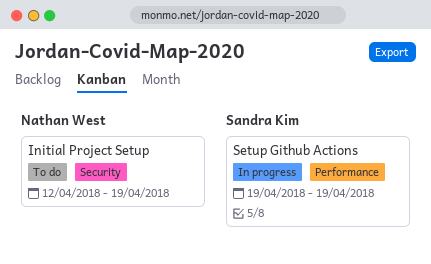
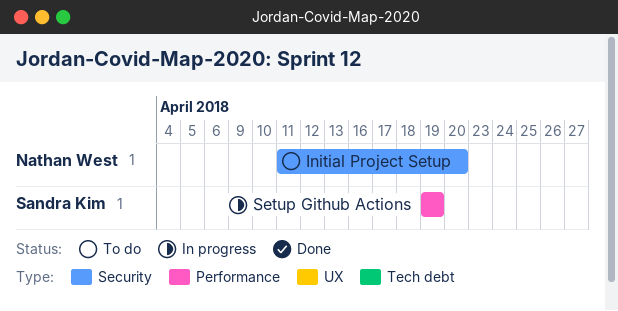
Initial Project Setup, start: Apr 12 -> Apr 11
Initial Project Setup, due: Apr 19 -> Apr 20

